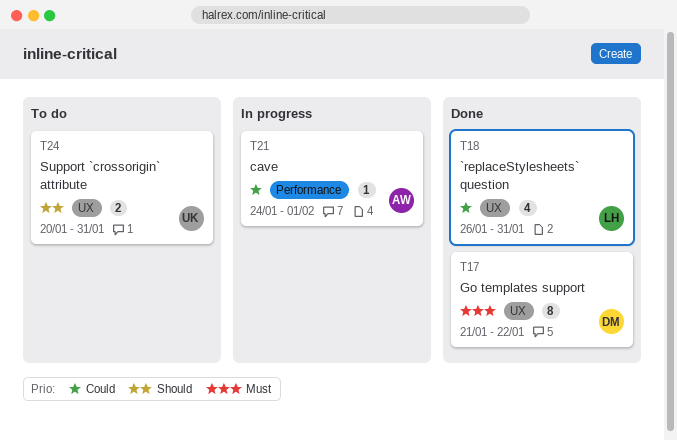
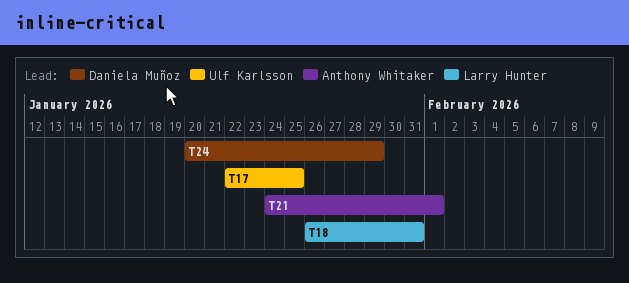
T17, owner: Daniela Muñoz -> Ulf Karlsson
T17, start: Jan 21 -> Jan 22
T17, due: Jan 22 -> Jan 25
T24, owner: Ulf Karlsson -> Daniela Muñoz
T24, due: Jan 31 -> Jan 29

